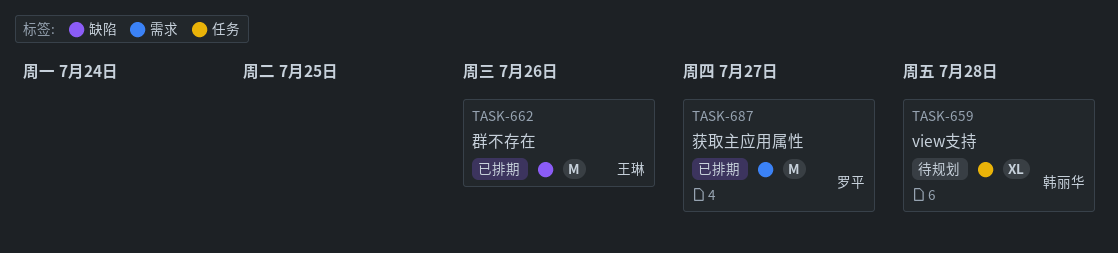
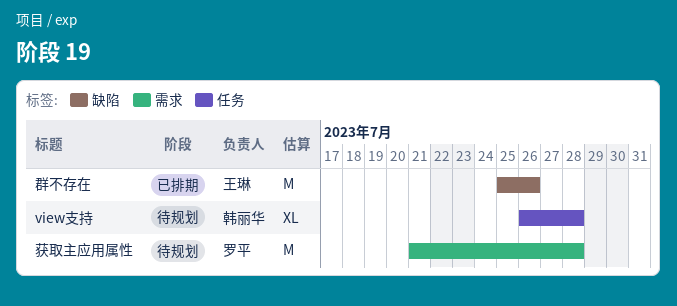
获取主应用属性, status: 已排期 -> 待规划
获取主应用属性, due: Jul 27 -> Jul 28

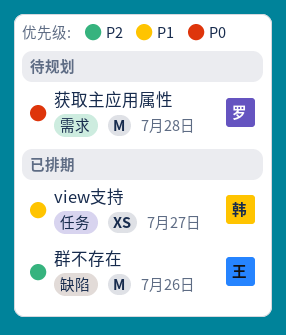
view支持, status: 待规划 -> 已排期
view支持, estimate: XL -> XS
view支持, due: Jul 28 -> Jul 27

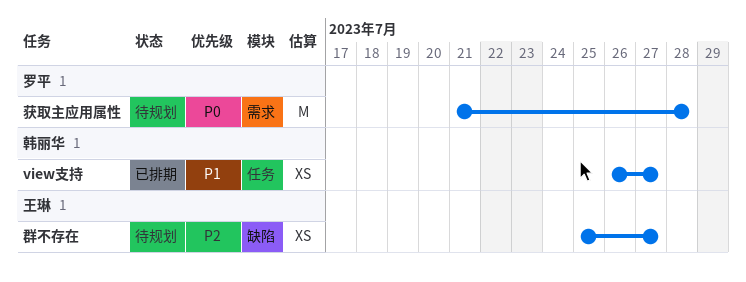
群不存在, status: 已排期 -> 待规划
群不存在, estimate: M -> XS
群不存在, due: Jul 26 -> Jul 27

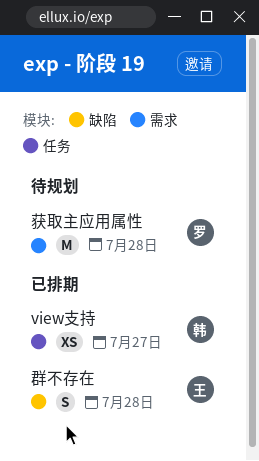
群不存在, status: 待规划 -> 已排期
群不存在, estimate: XS -> S
群不存在, due: Jul 27 -> Jul 28

